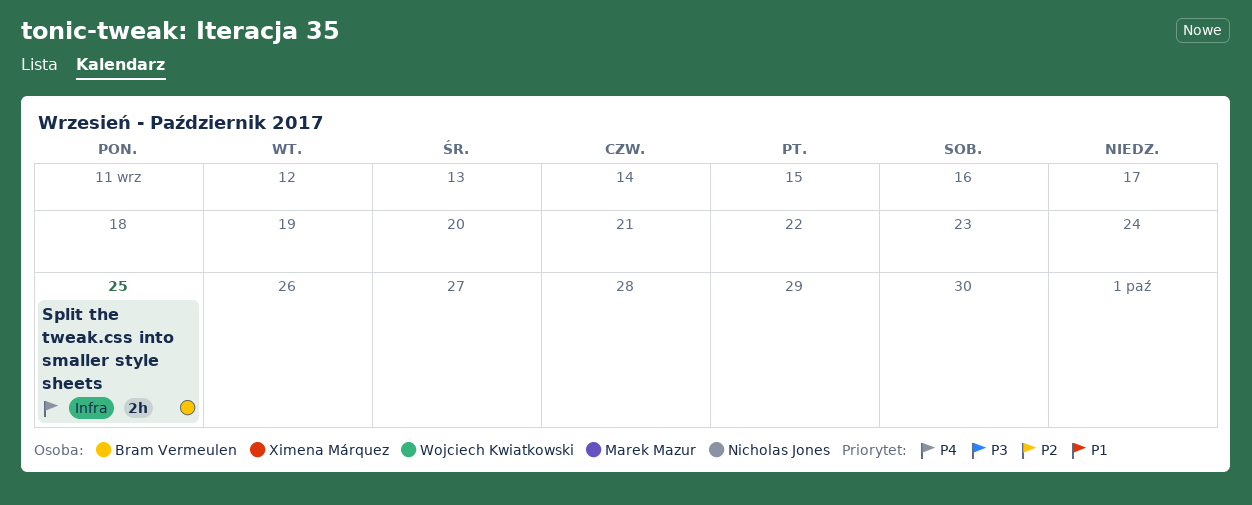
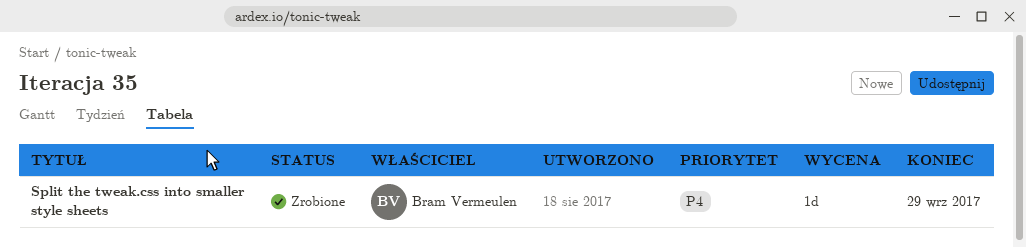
Split the tweak.css into smaller style sheets, estimate: 2h -> 1d
Split the tweak.css into smaller style sheets, due: Sep 25 -> Sep 29

